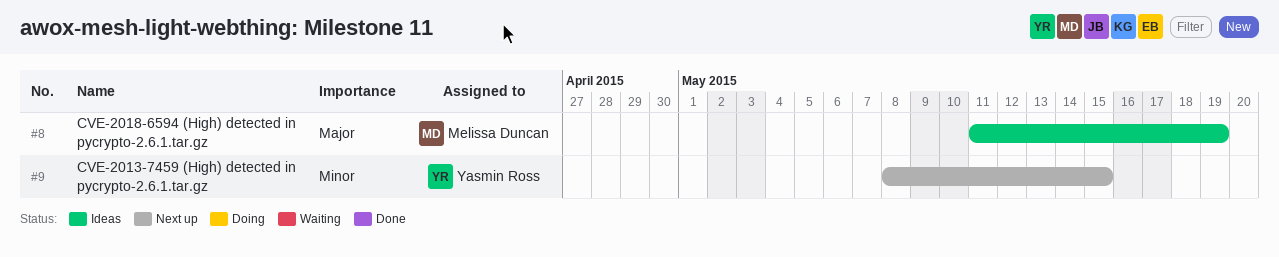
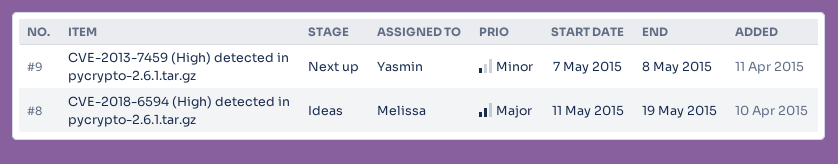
#9, start: May 8 -> May 7
#9, due: May 15 -> May 8

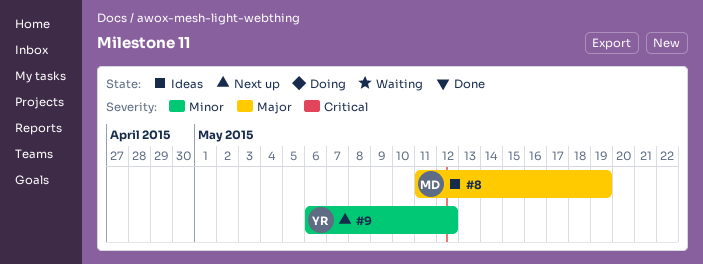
#9, start: May 7 -> May 6
#9, due: May 8 -> May 12

